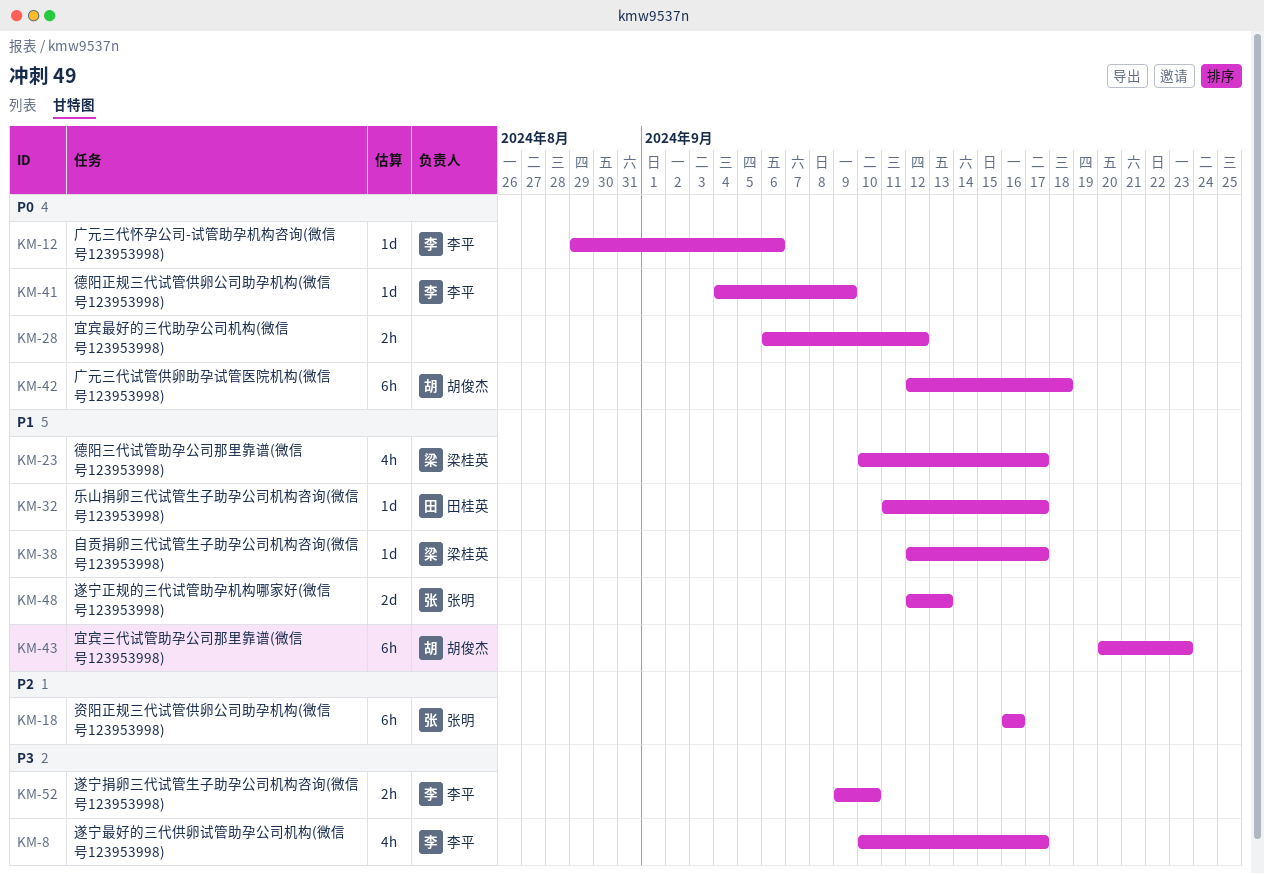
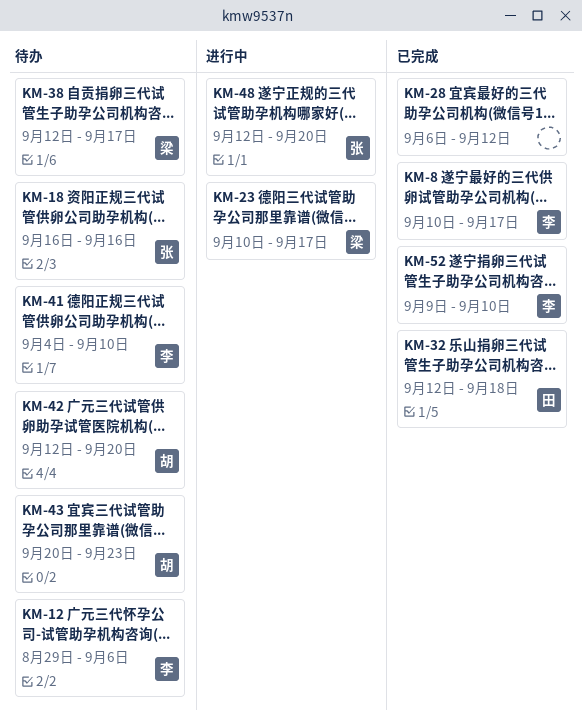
KM-32, start: Sep 11 -> Sep 12
KM-32, due: Sep 17 -> Sep 18
KM-41, due: Sep 9 -> Sep 10
KM-42, due: Sep 18 -> Sep 20
KM-48, due: Sep 13 -> Sep 20

